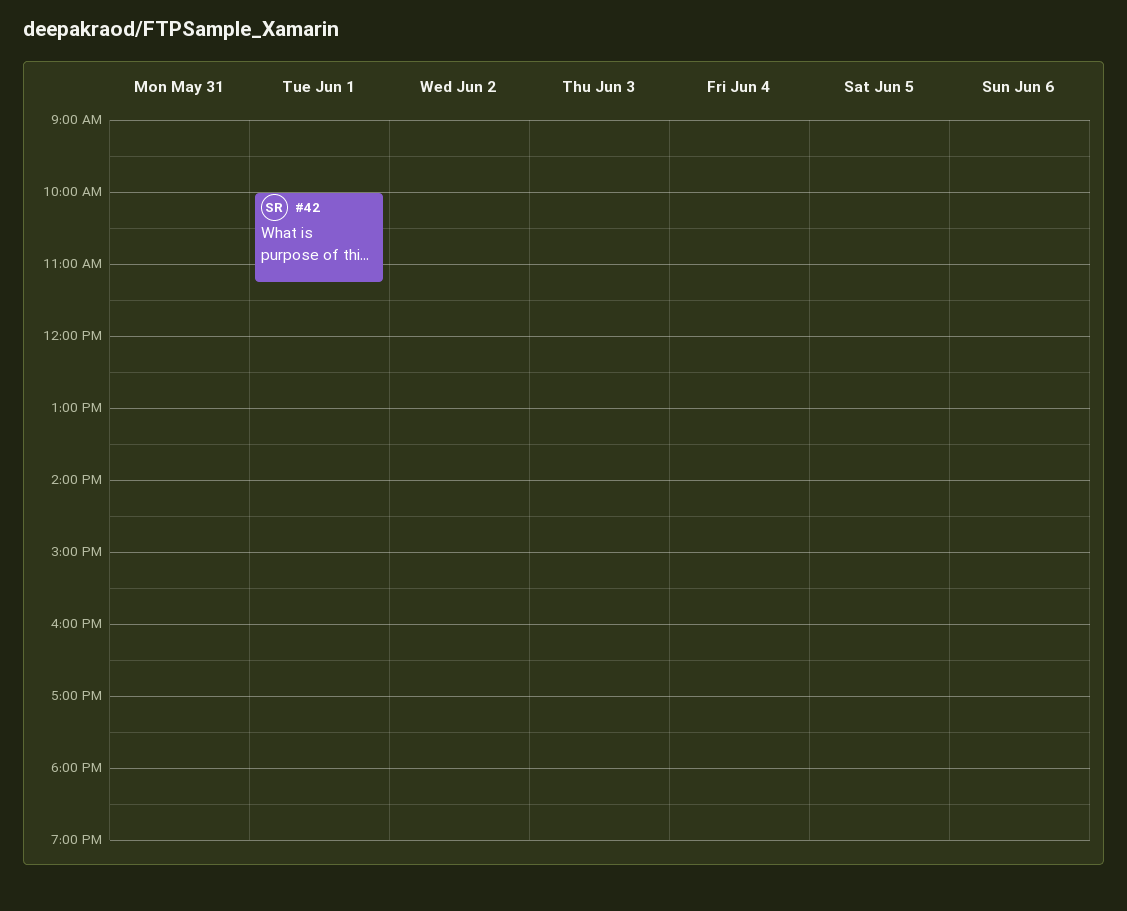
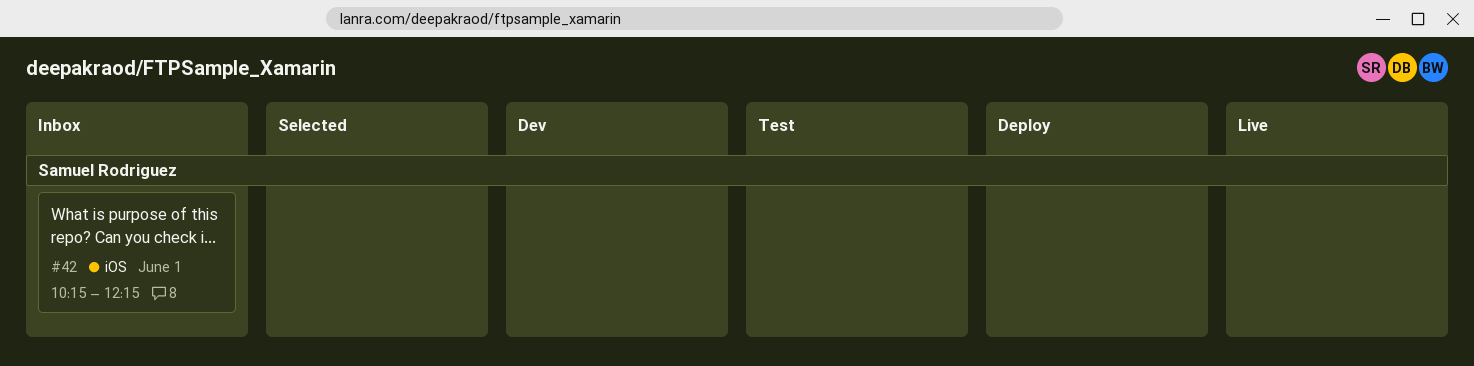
#42, begins: 10:00 -> 10:15
#42, ends: 11:15 -> 12:15

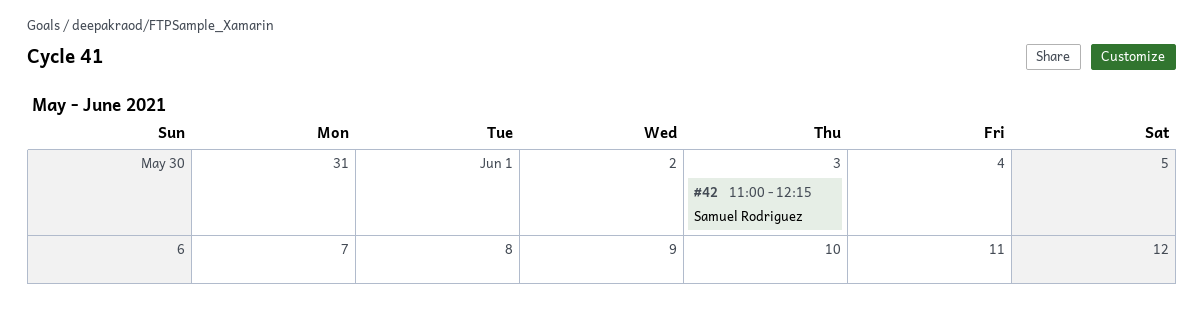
#42, day: Jun 1 -> Jun 3
#42, begins: 10:15 -> 11:00

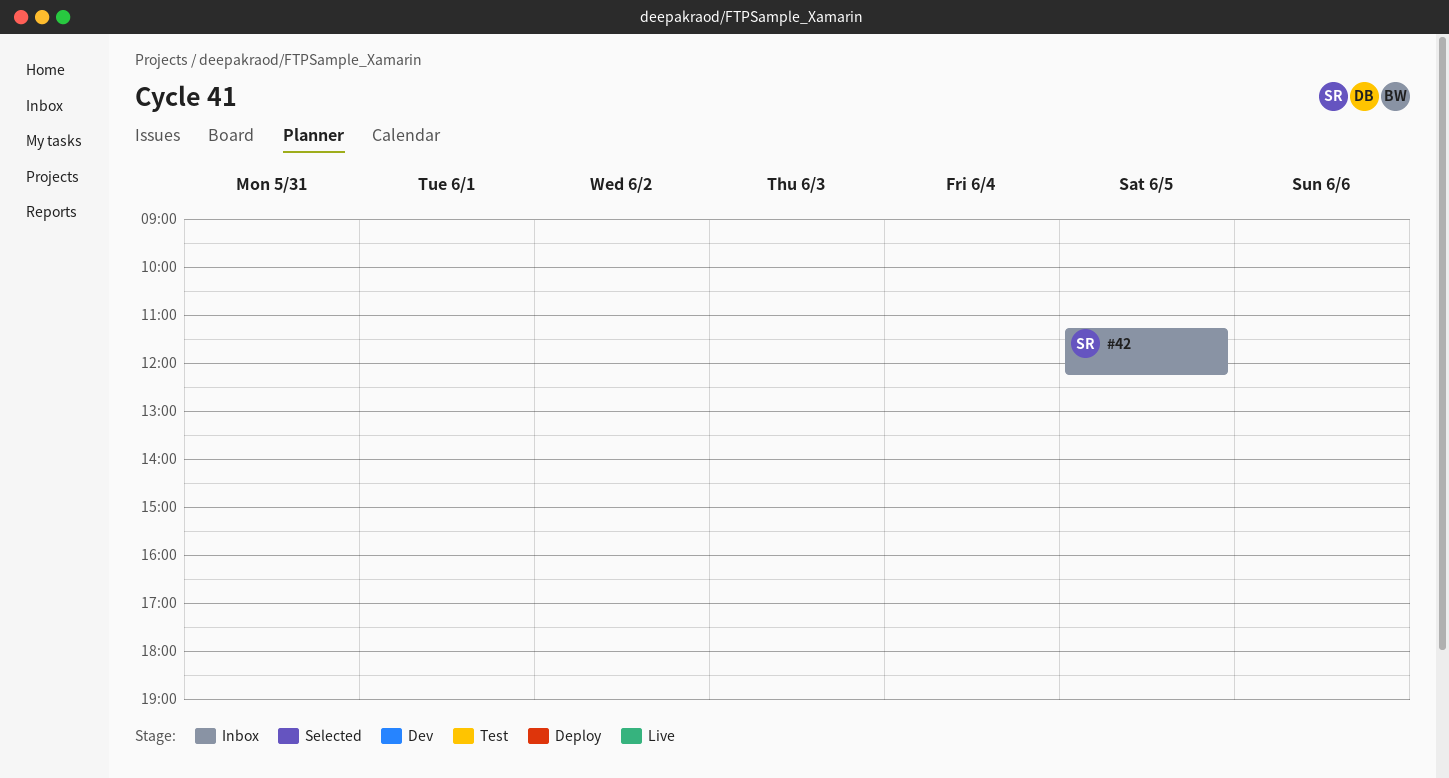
#42, day: Jun 3 -> Jun 5
#42, begins: 11:00 -> 11:15

